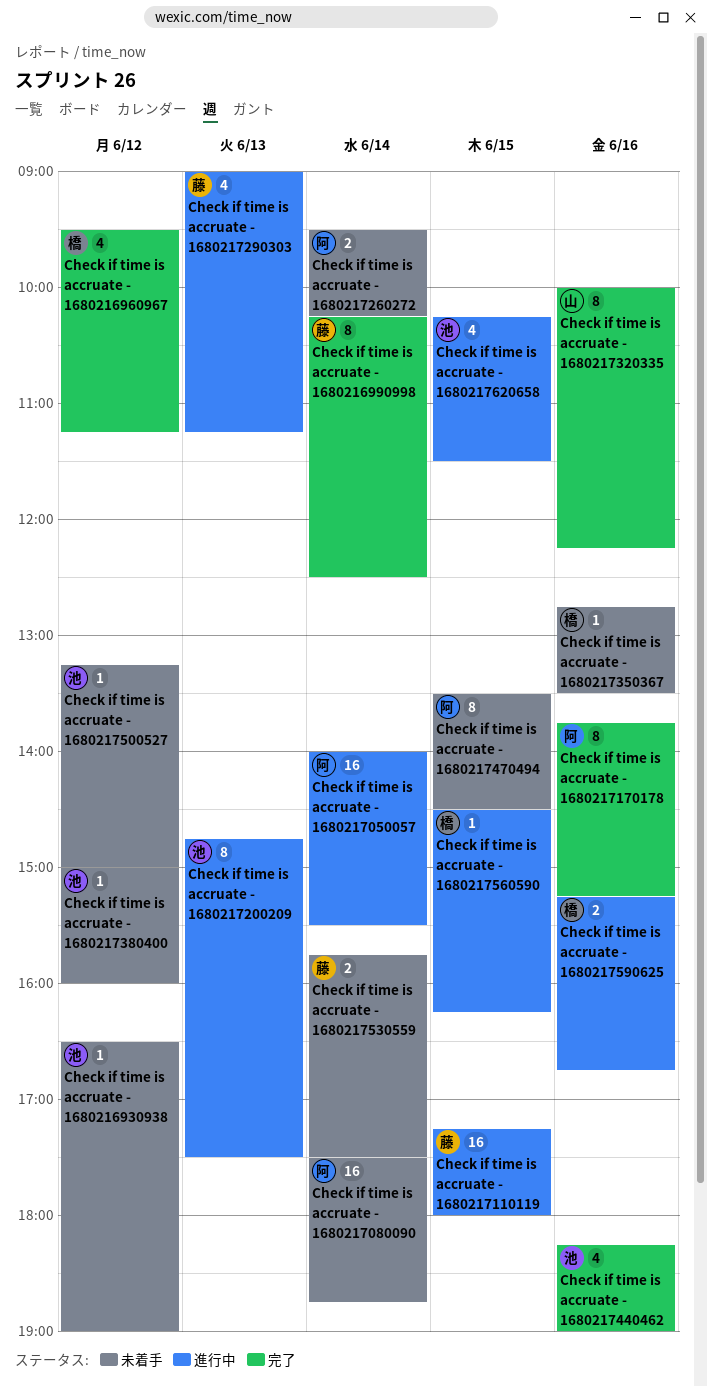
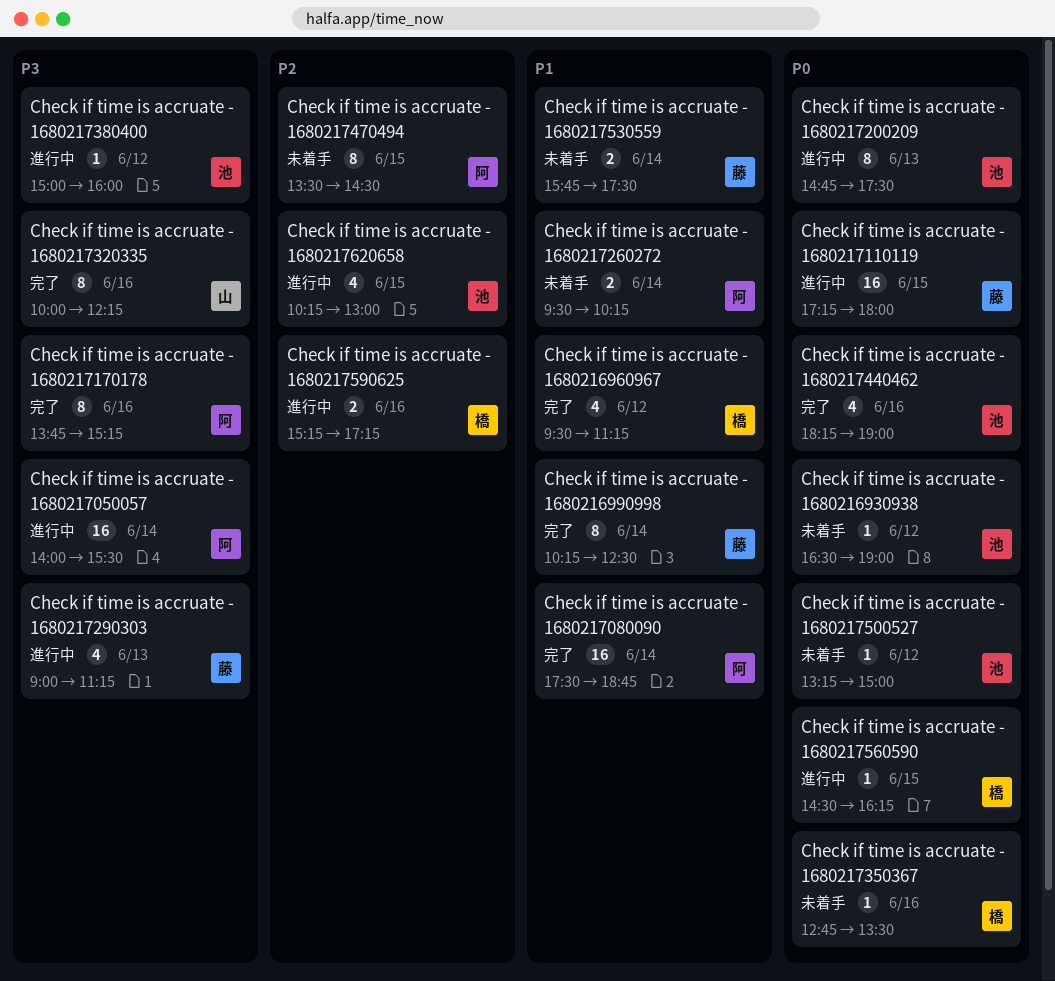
Check if time is accruate - 1680217080090, status: 未着手 -> 完了
Check if time is accruate - 1680217380400, status: 未着手 -> 進行中
Check if time is accruate - 1680217590625, ends: 16:45 -> 17:15
Check if time is accruate - 1680217620658, ends: 11:30 -> 13:00

